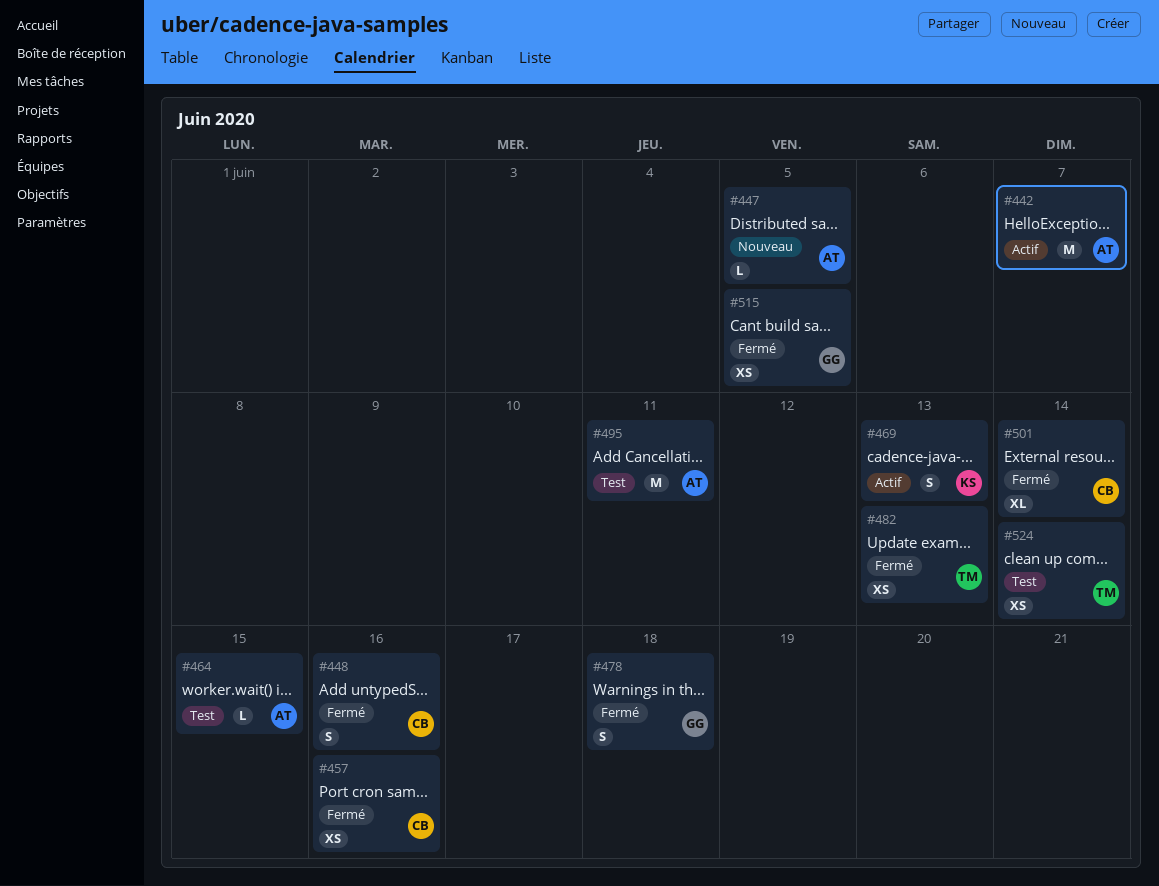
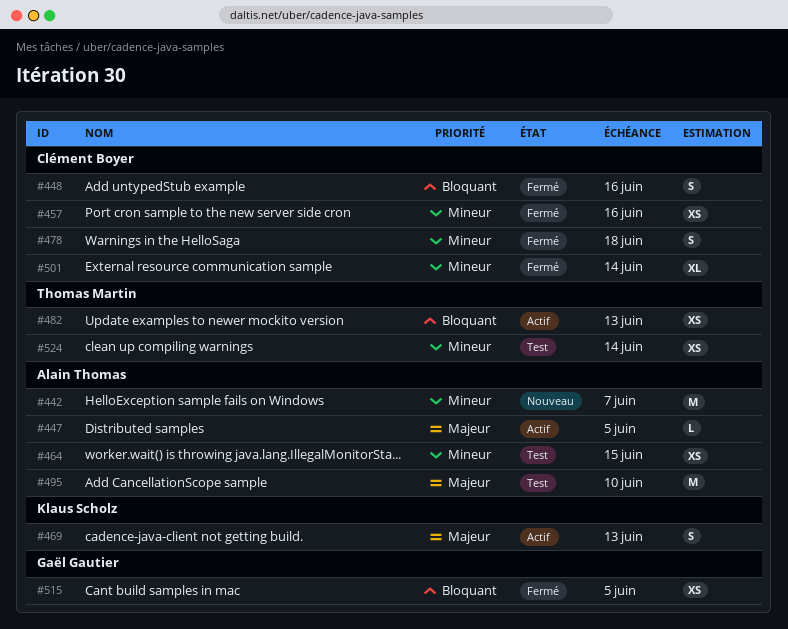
#442, status: Actif -> Nouveau
#447, status: Nouveau -> Actif
#464, estimate: L -> XS
#478, owner: Gaël Gautier -> Clément Boyer
#482, status: Fermé -> Actif
#495, due: Jun 11 -> Jun 10

